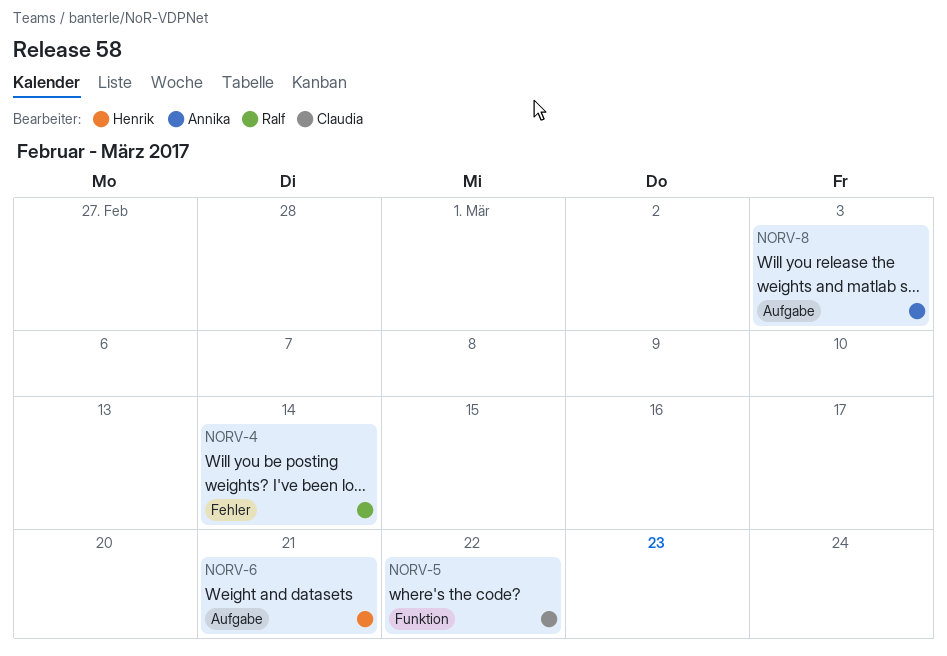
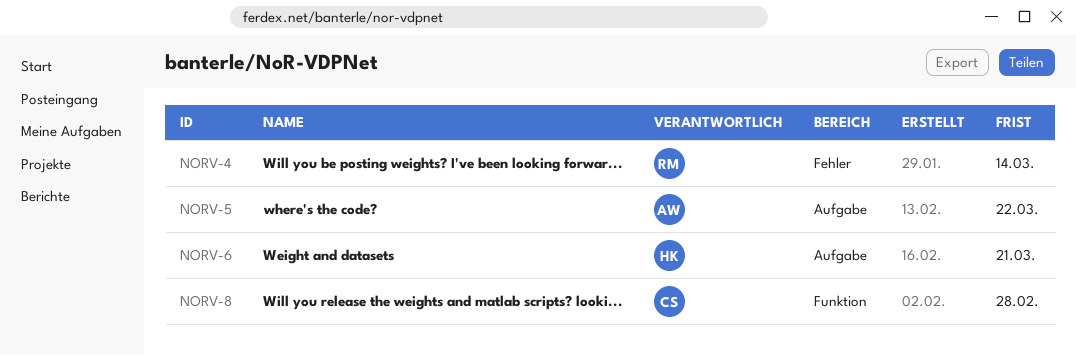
NORV-5, owner: Claudia -> Annika
NORV-5, label: Funktion -> Aufgabe
NORV-8, owner: Annika -> Claudia
NORV-8, label: Aufgabe -> Funktion
NORV-8, due: Mar 3 -> Feb 28

